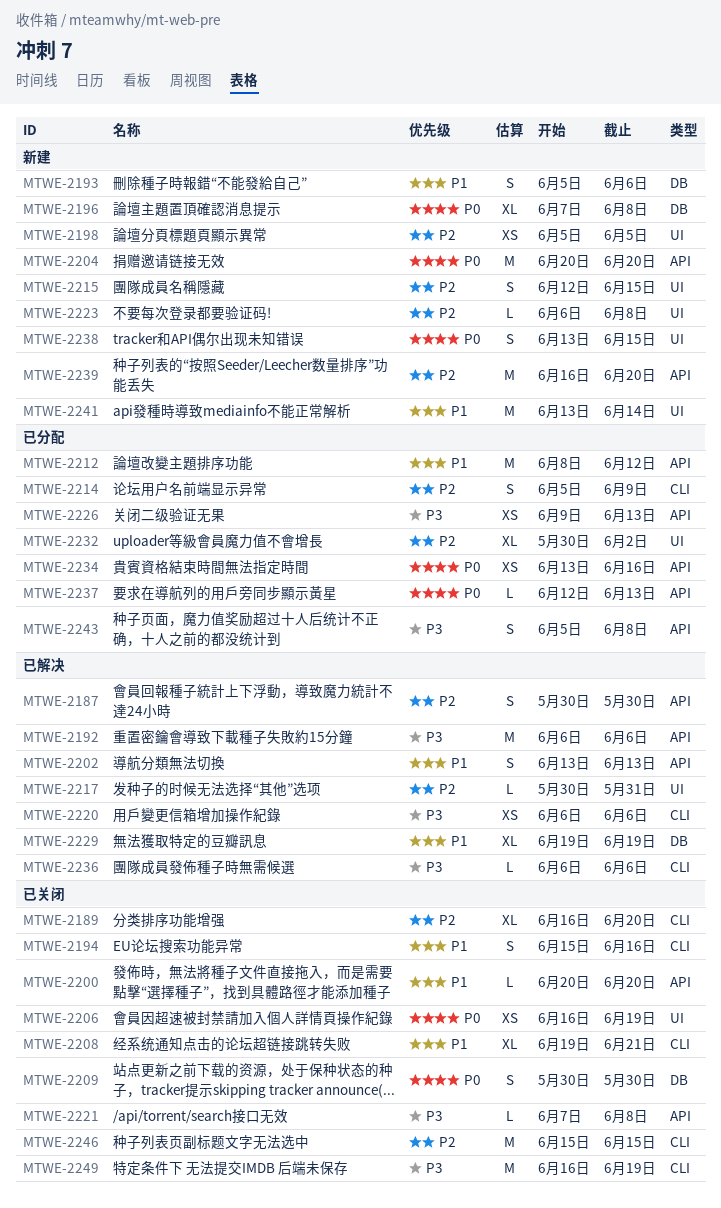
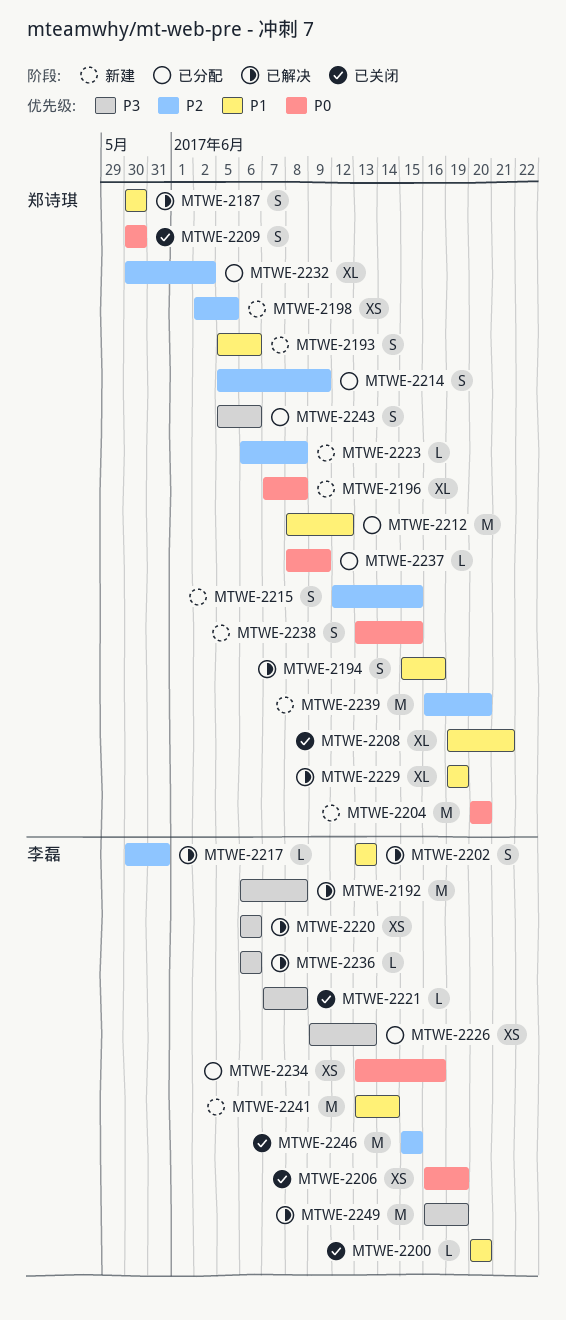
MTWE-2187, priority: P2 -> P1
MTWE-2189: present -> none
MTWE-2192, due: Jun 6 -> Jun 8
MTWE-2194, status: 已关闭 -> 已解决
MTWE-2198, start: Jun 5 -> Jun 2
MTWE-2237, start: Jun 12 -> Jun 8
MTWE-2237, due: Jun 13 -> Jun 9
MTWE-2243, due: Jun 8 -> Jun 6
MTWE-2249, status: 已关闭 -> 已解决

